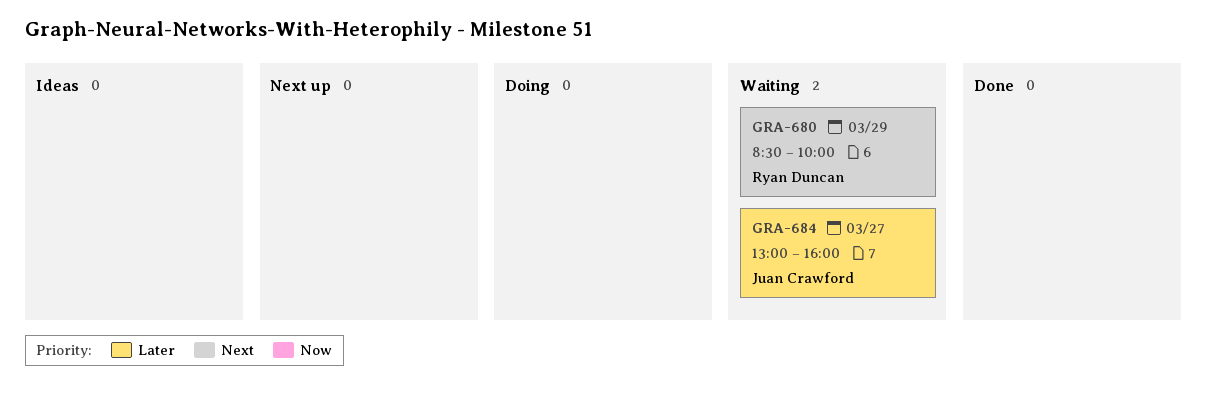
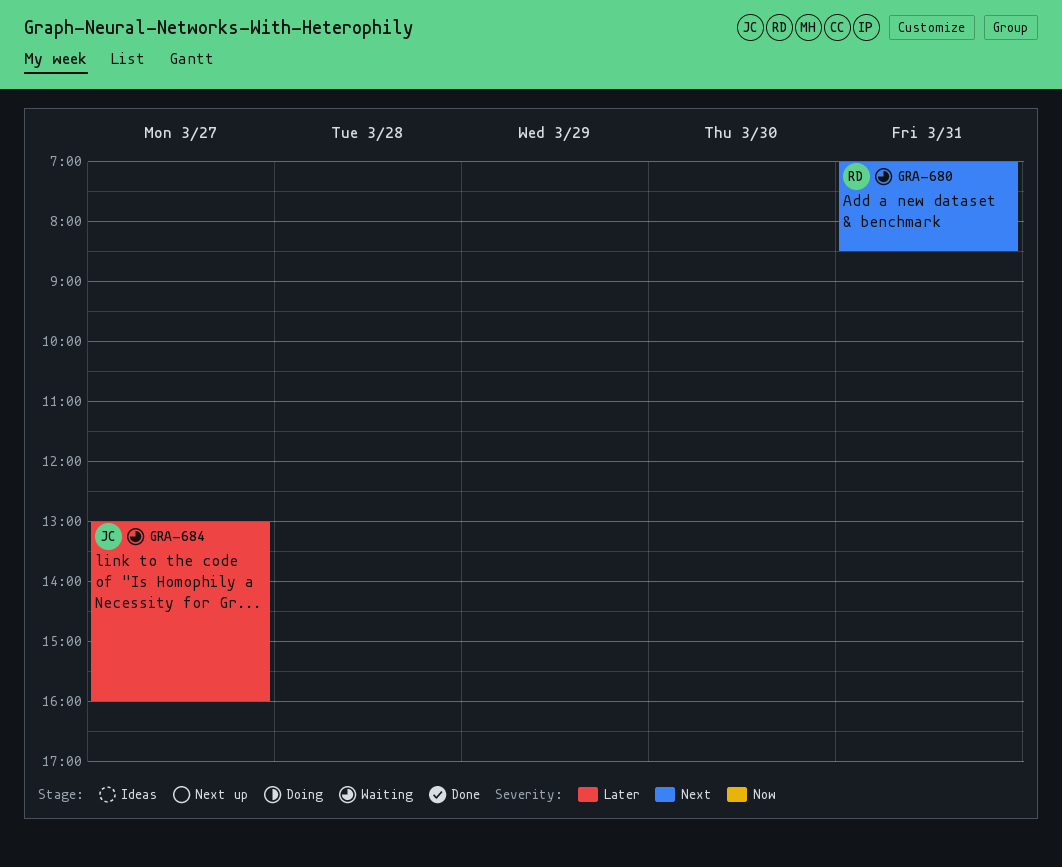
GRA-680, day: Mar 29 -> Mar 31
GRA-680, begins: 08:30 -> 07:00
GRA-680, ends: 10:00 -> 08:30

